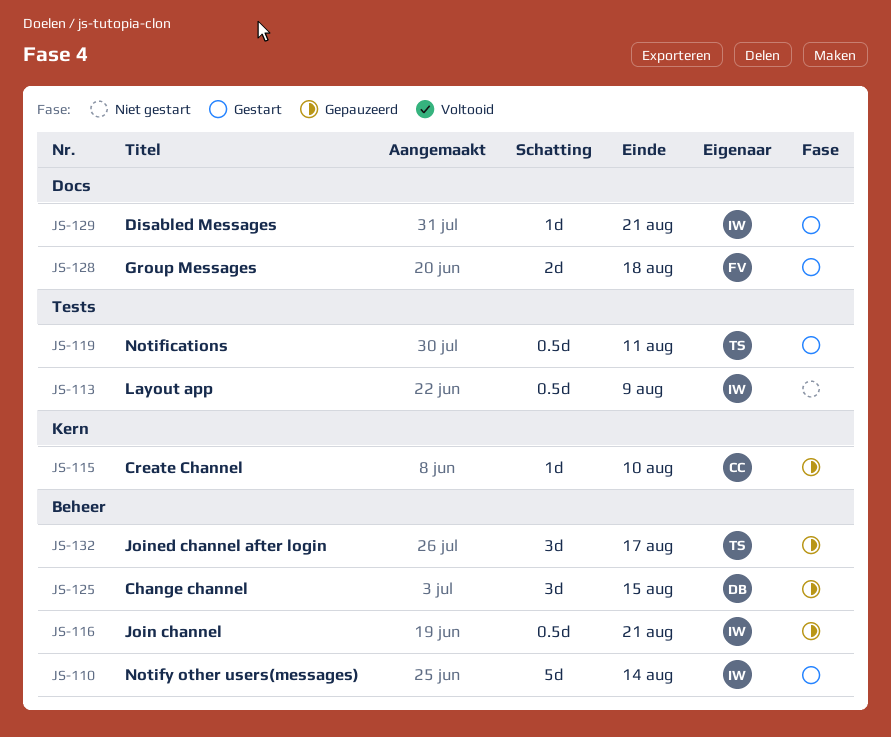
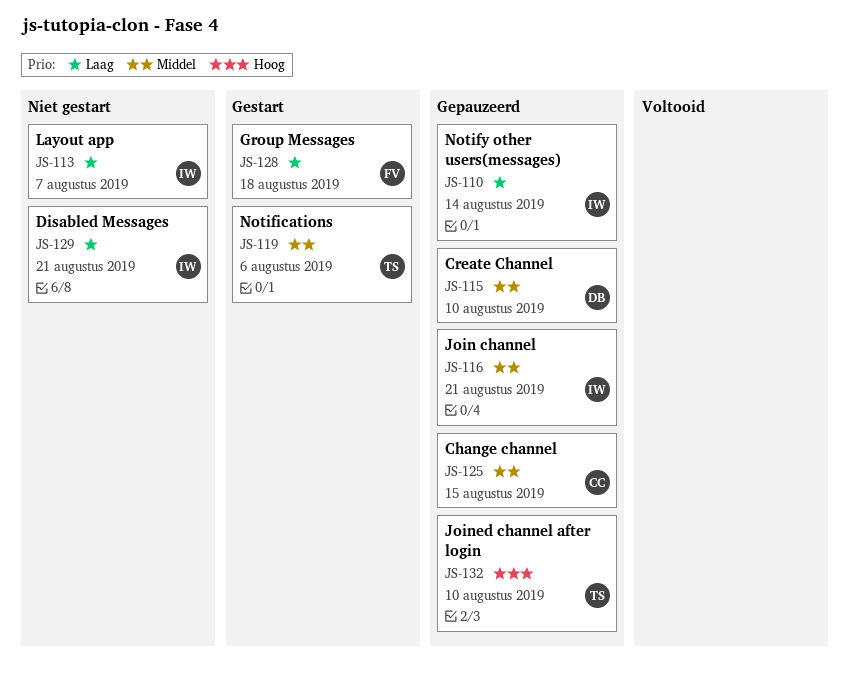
JS-110, status: Gestart -> Gepauzeerd
JS-113, due: Aug 9 -> Aug 7
JS-115, owner: CC -> DB
JS-119, due: Aug 11 -> Aug 6
JS-125, owner: DB -> CC
JS-129, status: Gestart -> Niet gestart
JS-132, due: Aug 17 -> Aug 10

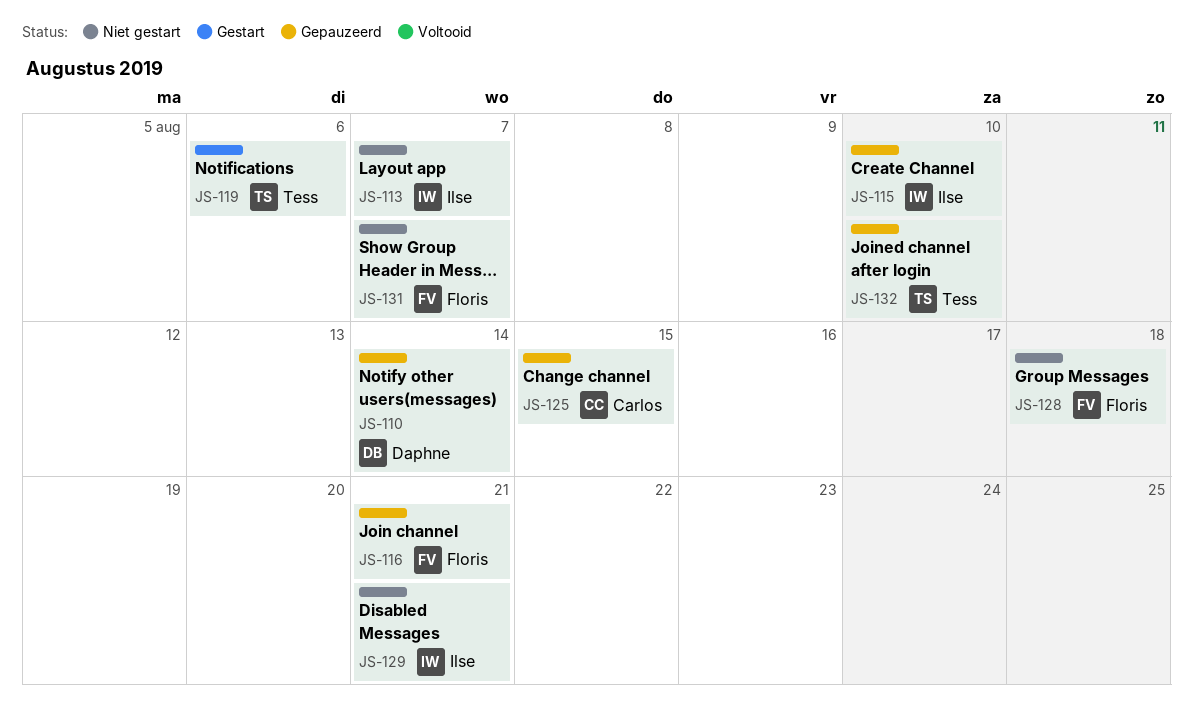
JS-110, owner: Ilse -> Daphne
JS-115, owner: Daphne -> Ilse
JS-116, owner: Ilse -> Floris
JS-128, status: Gestart -> Niet gestart
JS-131: none -> present

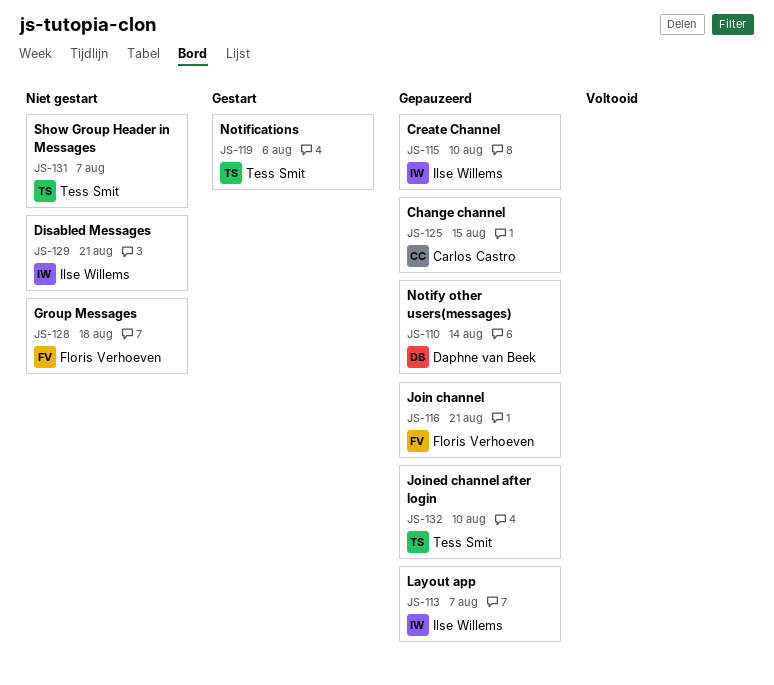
JS-113, status: Niet gestart -> Gepauzeerd
JS-131, owner: Floris Verhoeven -> Tess Smit

